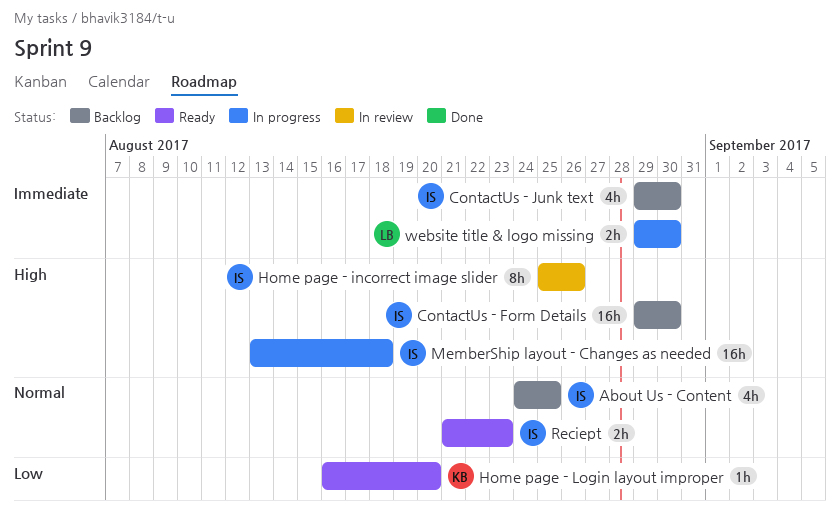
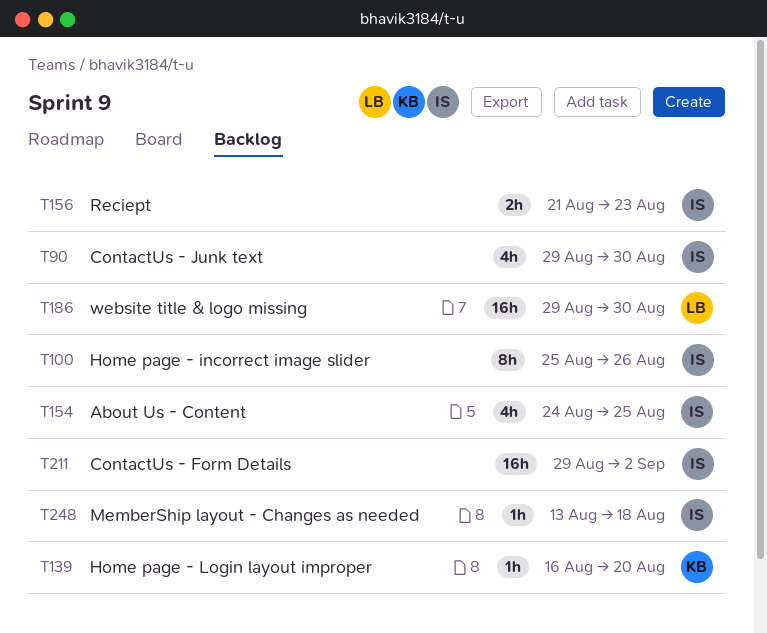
ContactUs - Form Details, due: Aug 30 -> Sep 2
MemberShip layout - Changes as needed, estimate: 16h -> 1h
website title & logo missing, estimate: 2h -> 16h

